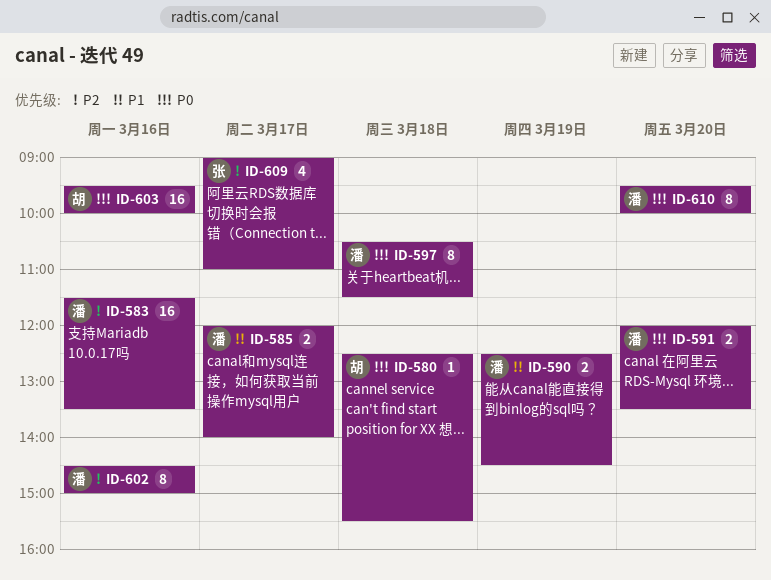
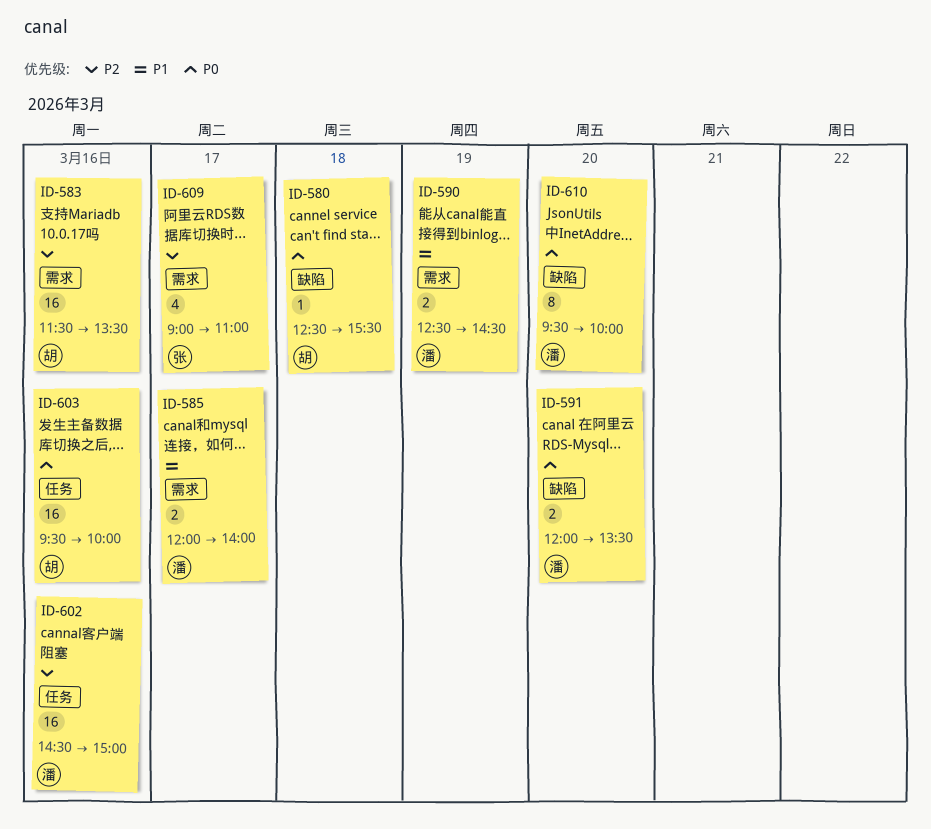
ID-583, owner: 潘 -> 胡
ID-597: present -> none
ID-602, estimate: 8 -> 16

